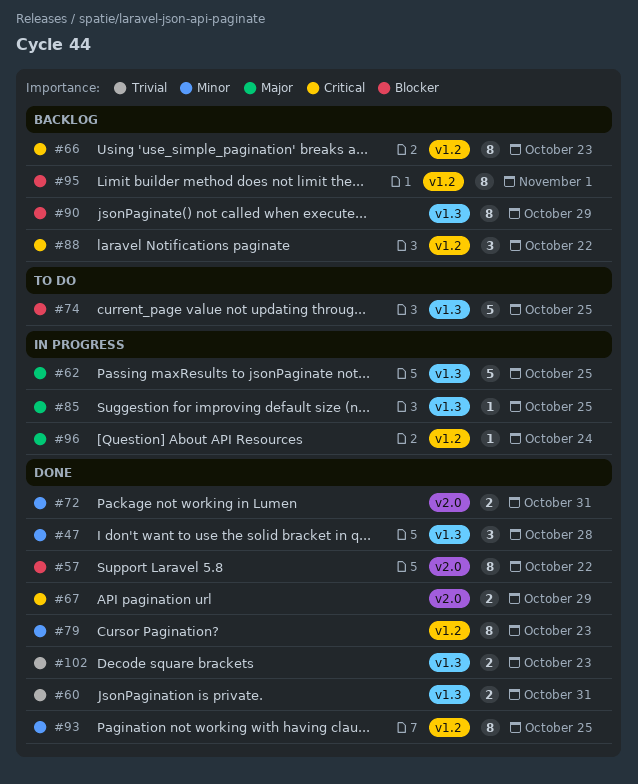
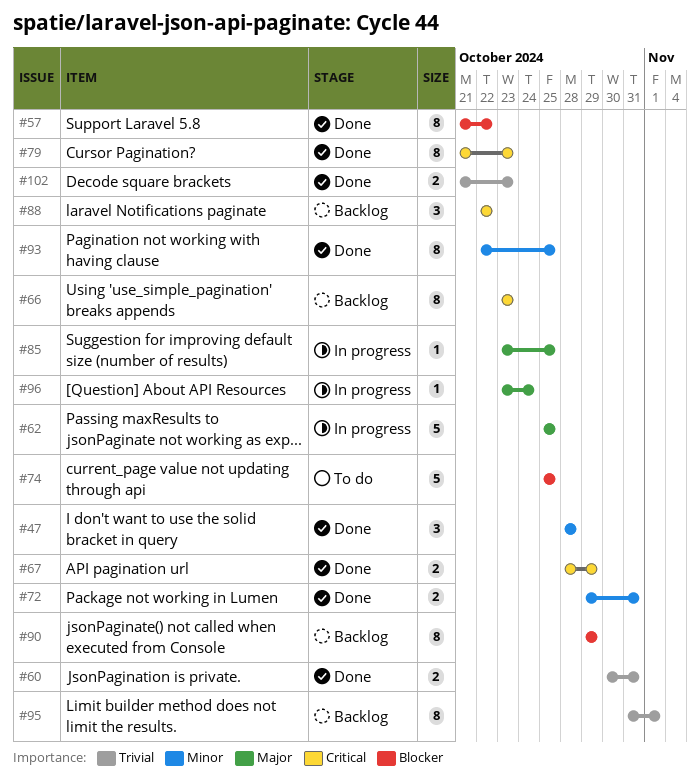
#79, priority: Minor -> Critical
#95, priority: Blocker -> Trivial

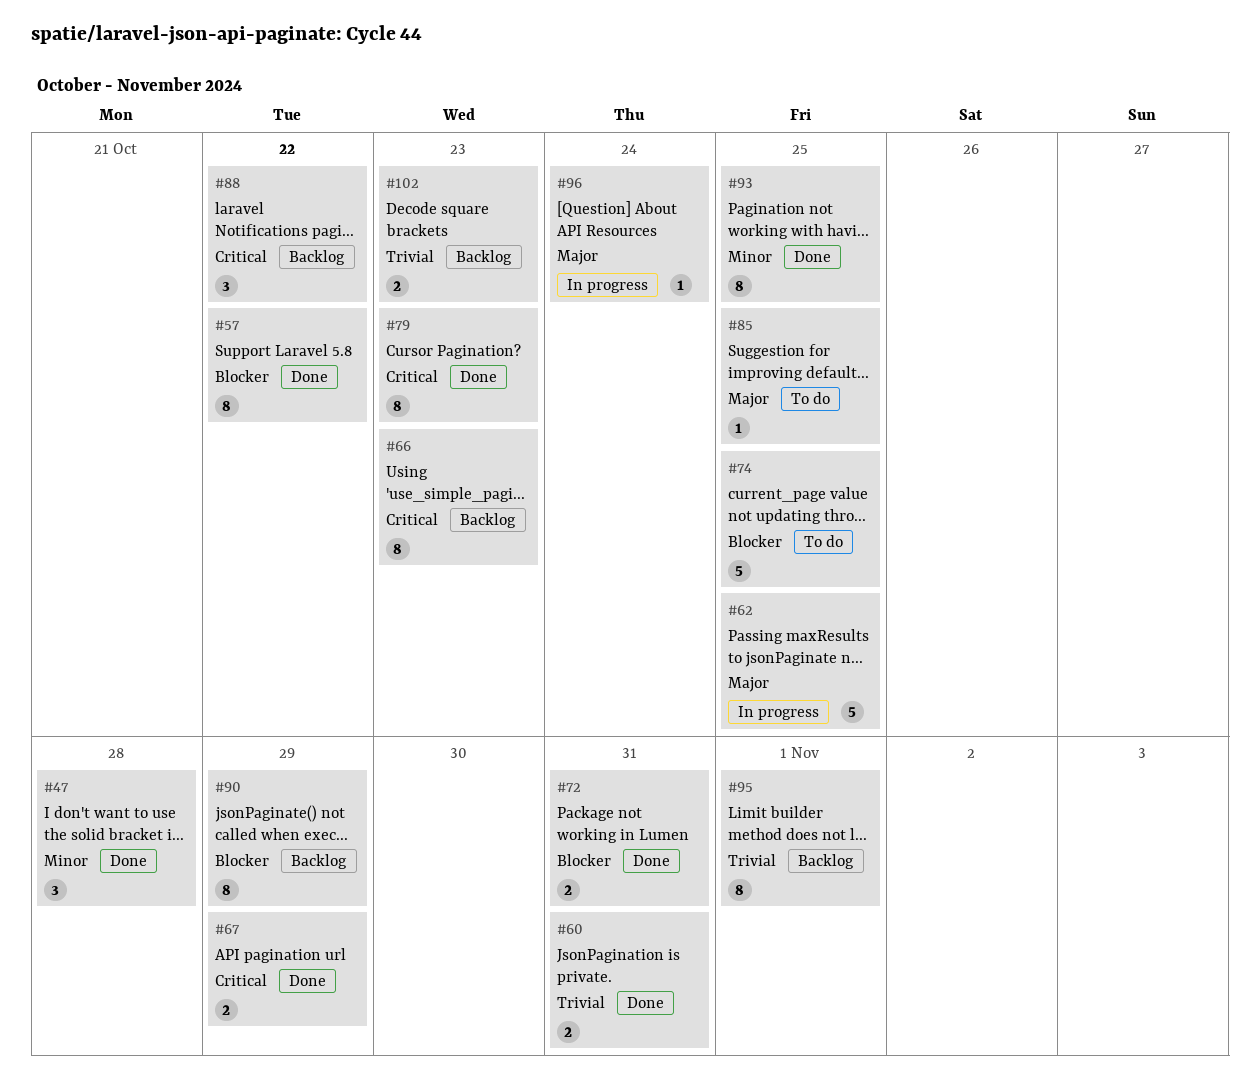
#72, priority: Minor -> Blocker
#85, status: In progress -> To do
#102, status: Done -> Backlog

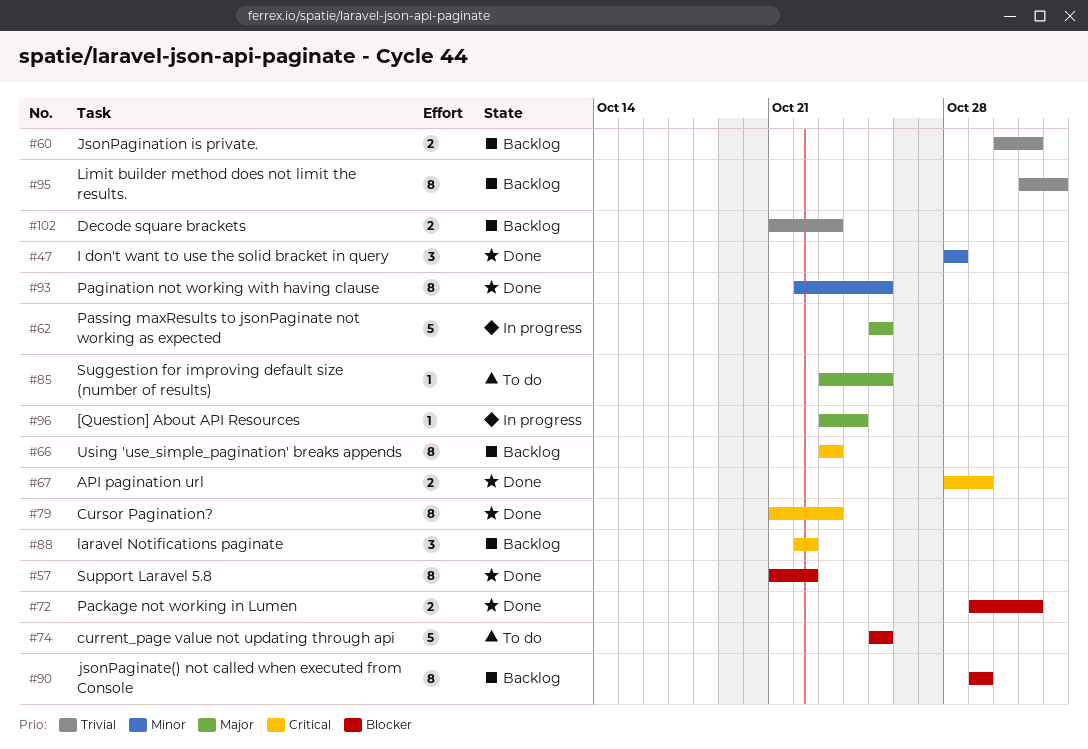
#60, status: Done -> Backlog

